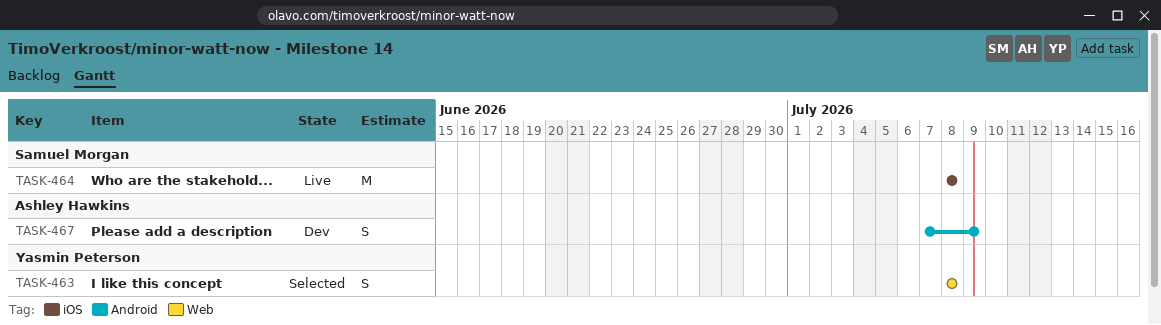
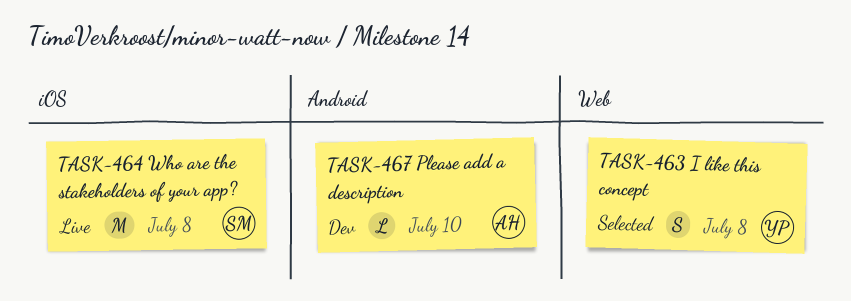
TASK-467, estimate: S -> L
TASK-467, due: Jul 9 -> Jul 10

